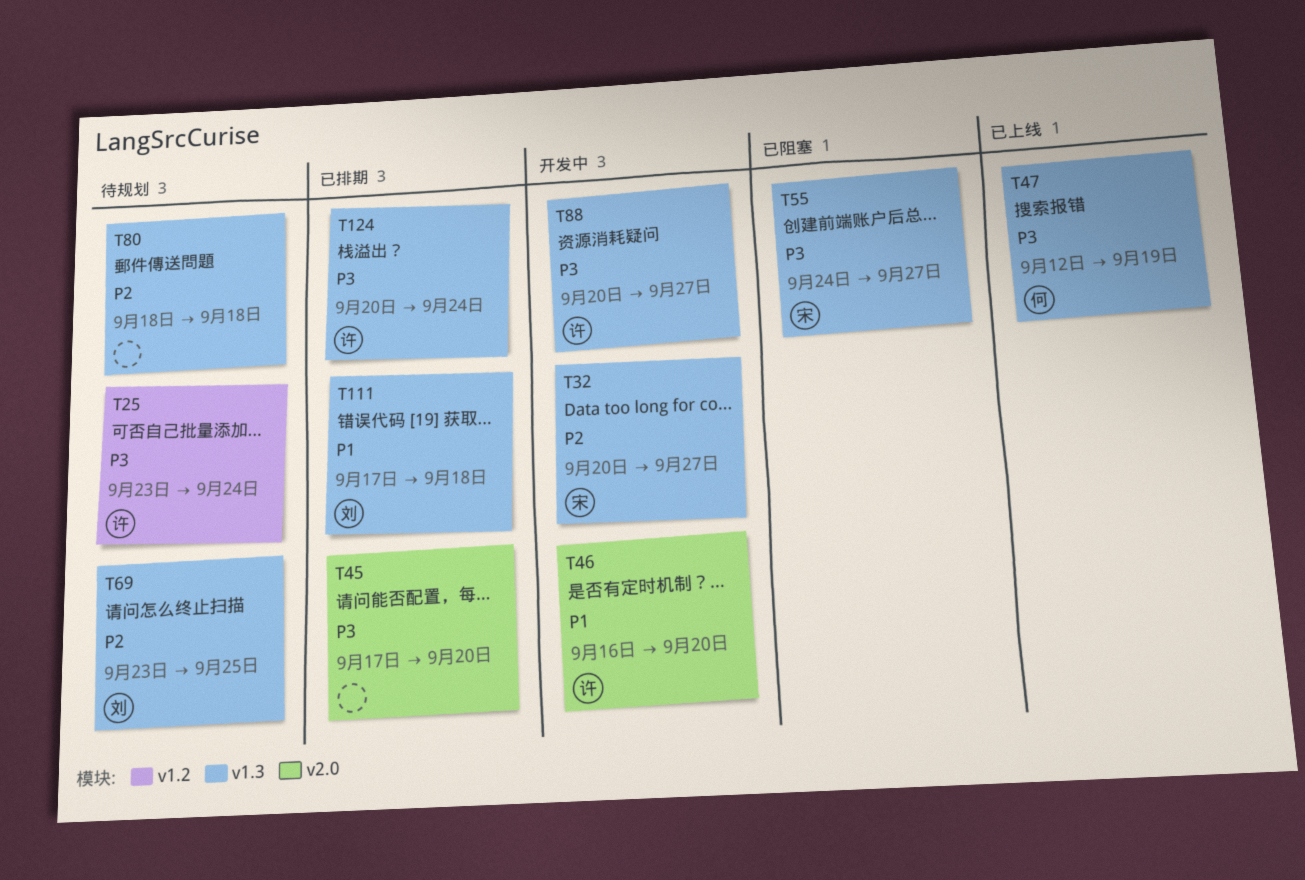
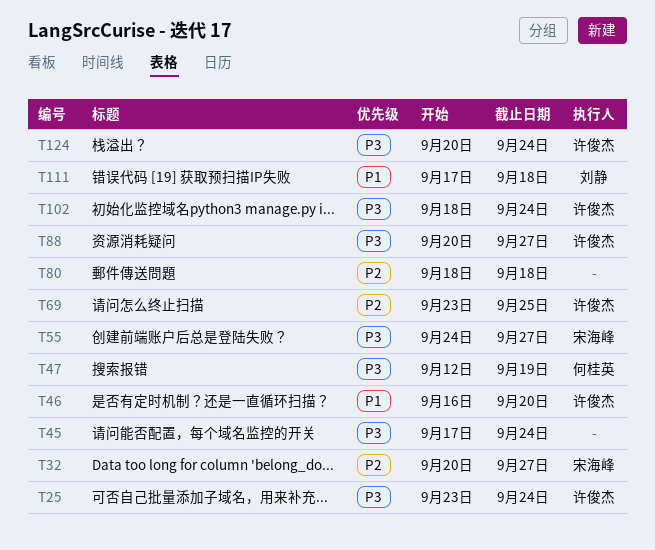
T45, due: Sep 20 -> Sep 24
T69, owner: 刘静 -> 许俊杰
T102: none -> present

